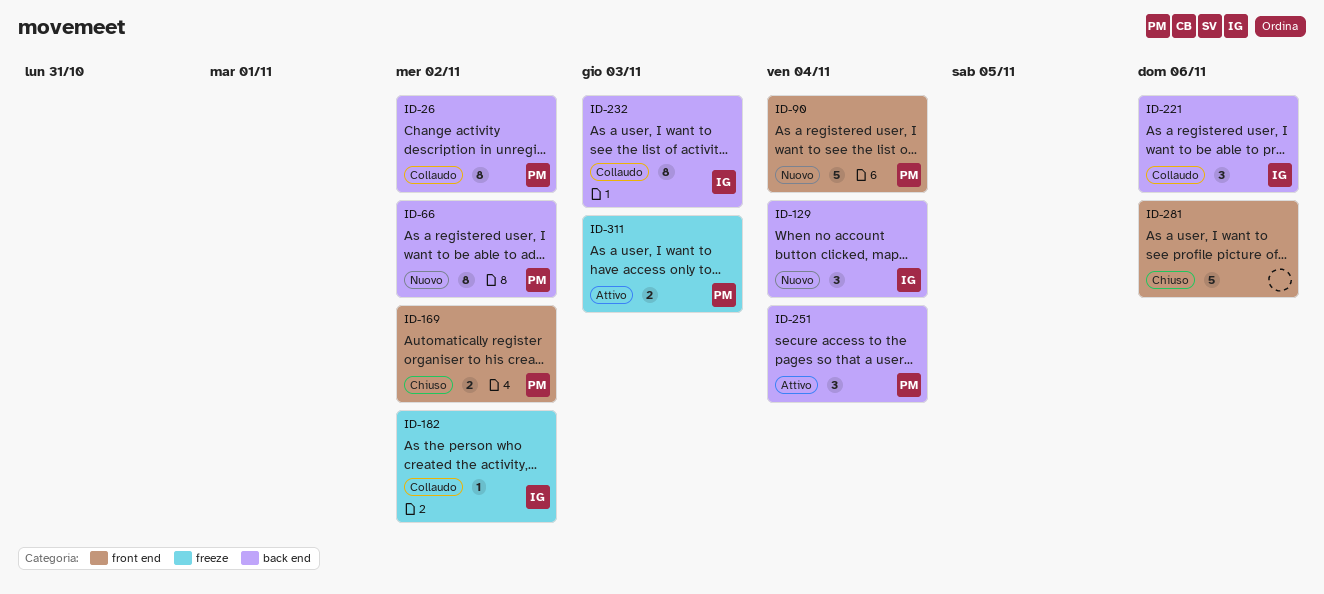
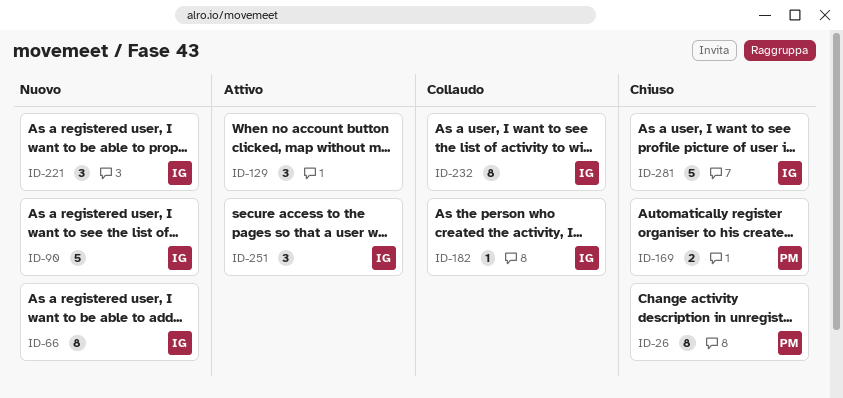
ID-26, status: Collaudo -> Chiuso
ID-66, owner: PM -> IG
ID-90, owner: PM -> IG
ID-129, status: Nuovo -> Attivo
ID-129, owner: IG -> none
ID-221, status: Collaudo -> Nuovo
ID-251, owner: PM -> IG
ID-281, owner: none -> IG
ID-311: present -> none

